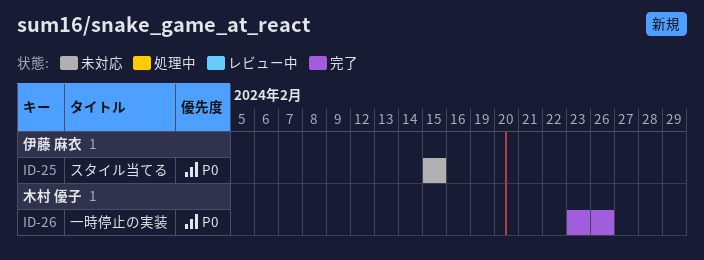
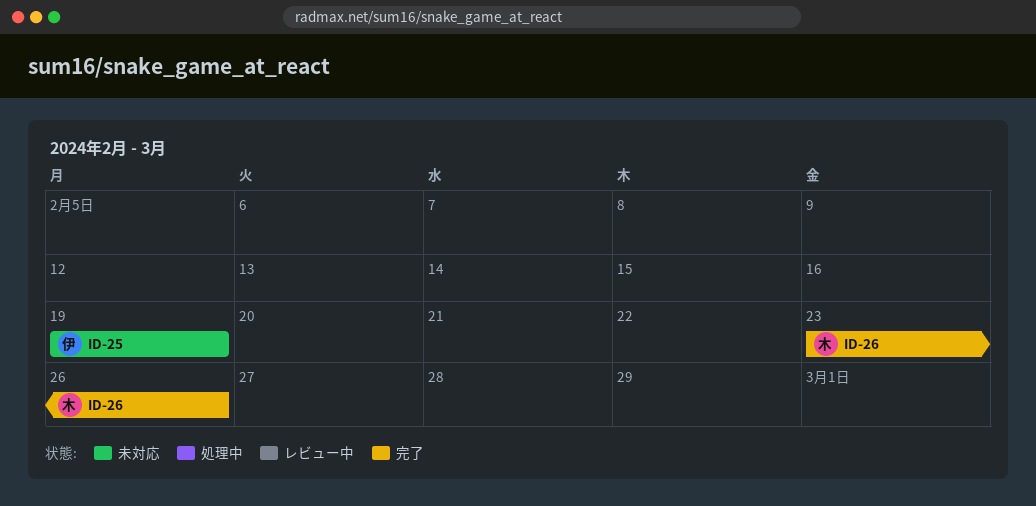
ID-25, start: Feb 15 -> Feb 19
ID-25, due: Feb 15 -> Feb 19

